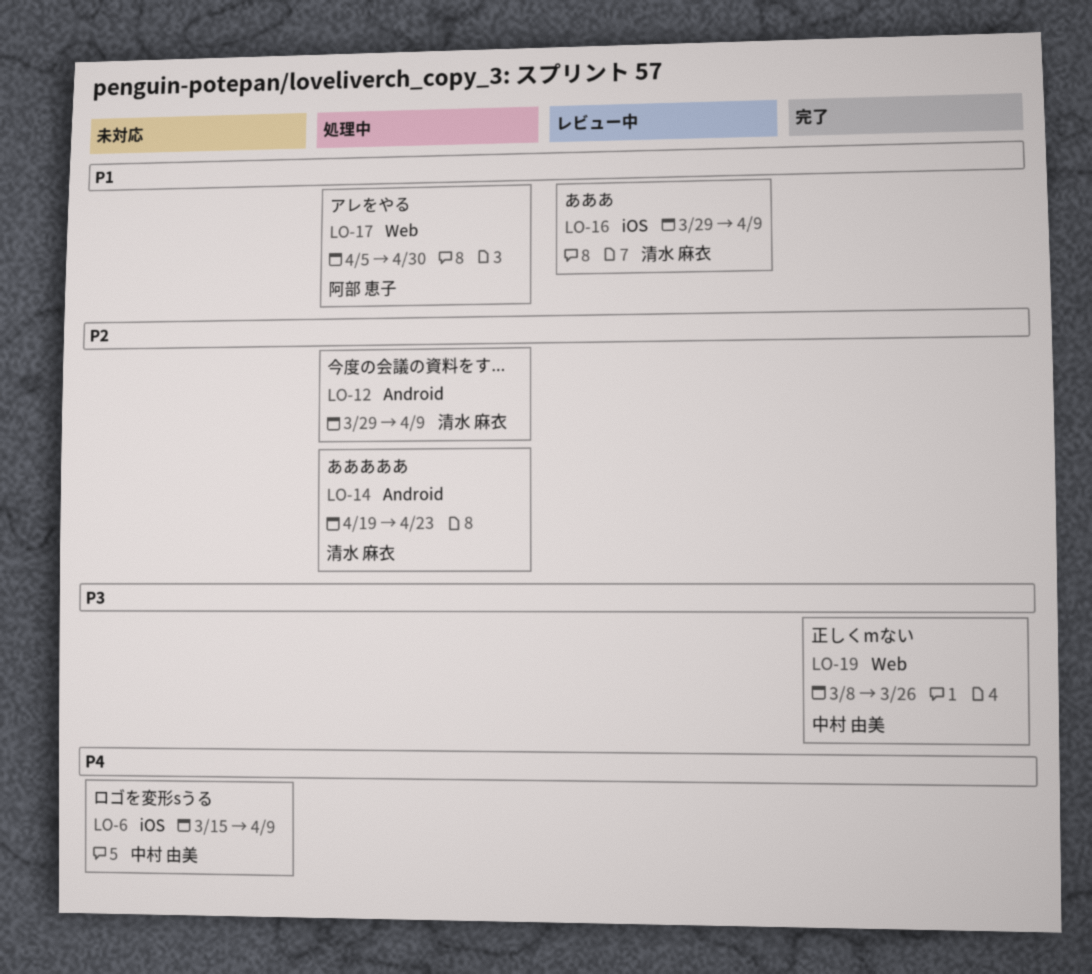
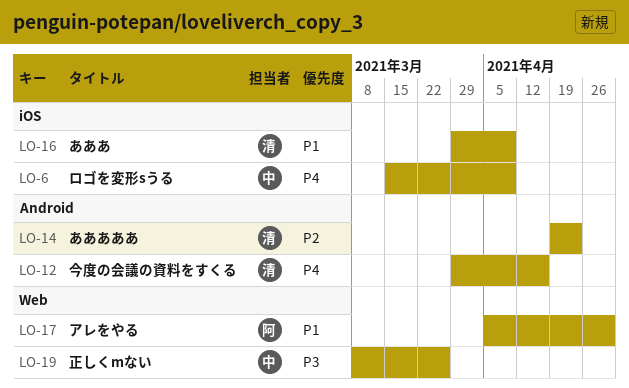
LO-12, priority: P2 -> P4
LO-12, due: Apr 9 -> Apr 16

